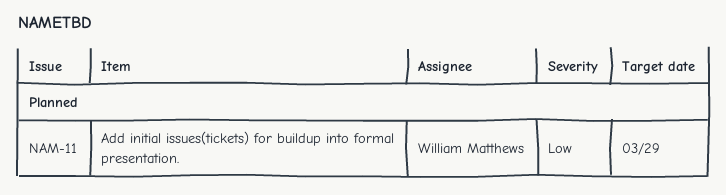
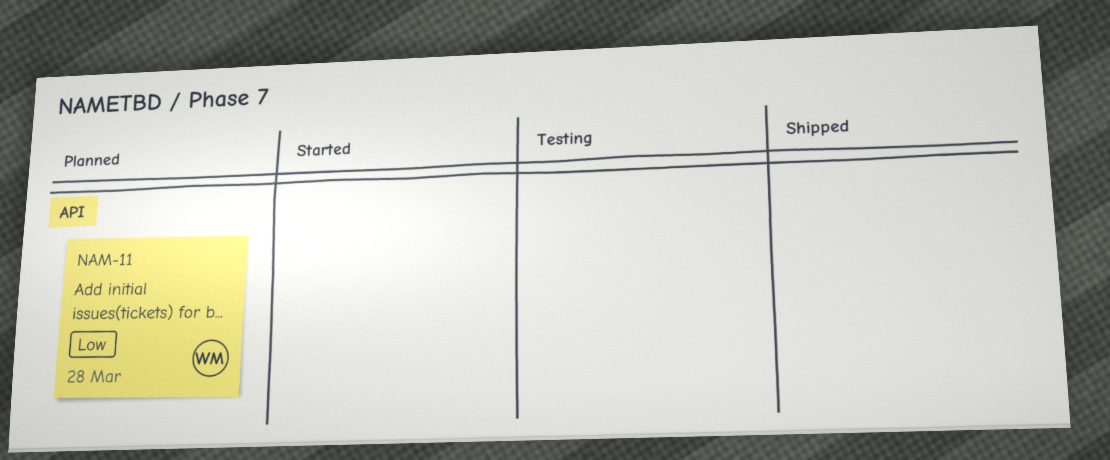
NAM-11, due: Mar 29 -> Mar 28

